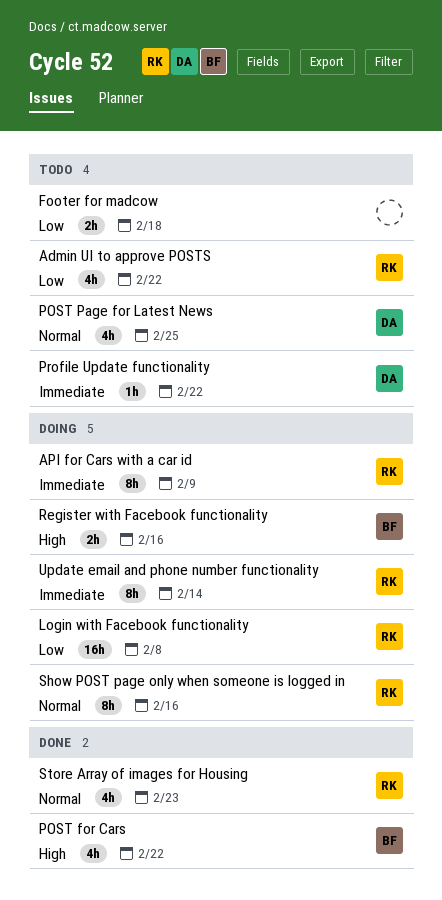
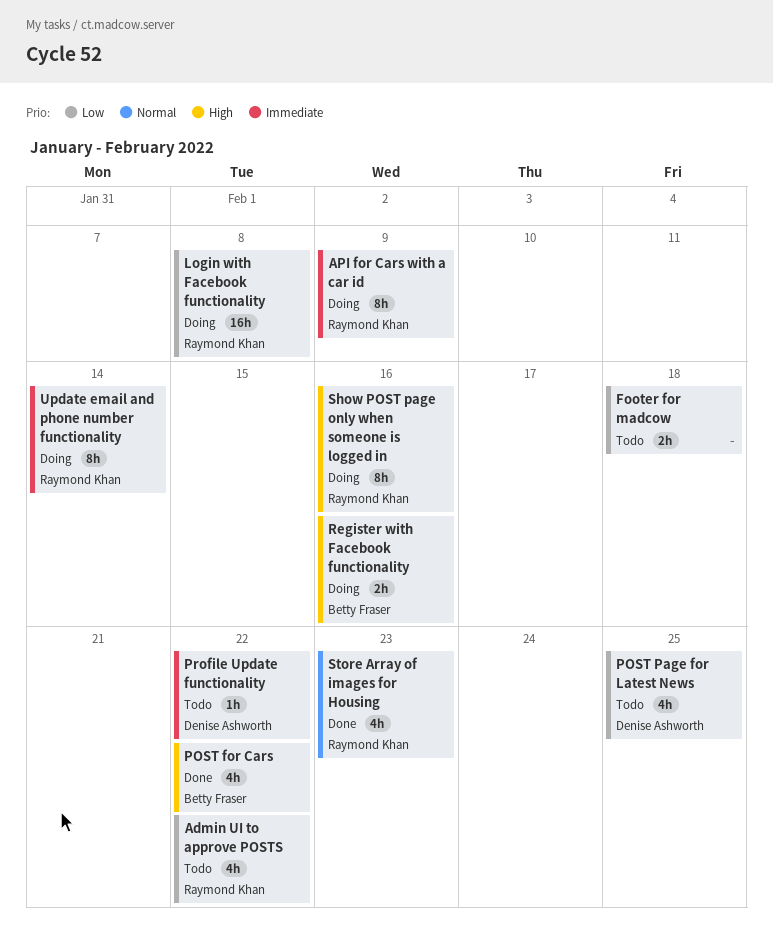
POST Page for Latest News, priority: Normal -> Low
Show POST page only when someone is logged in, priority: Normal -> High

